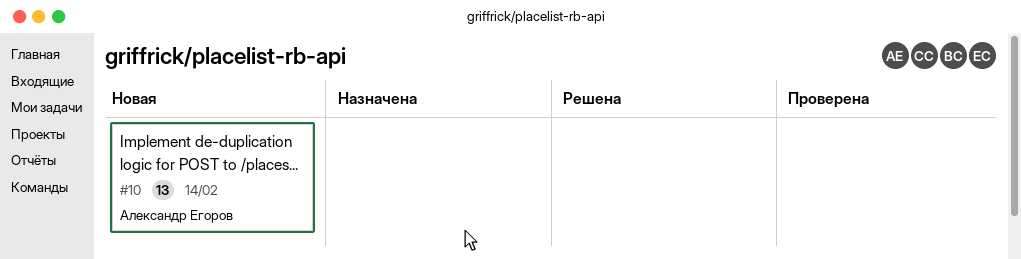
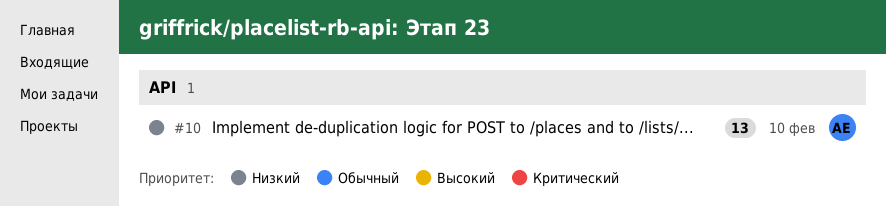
#10, due: Feb 14 -> Feb 10

